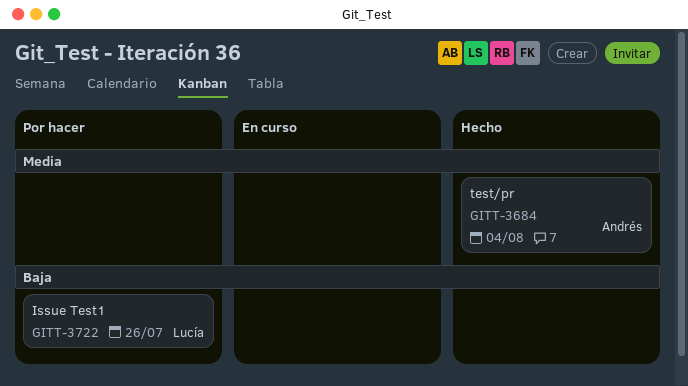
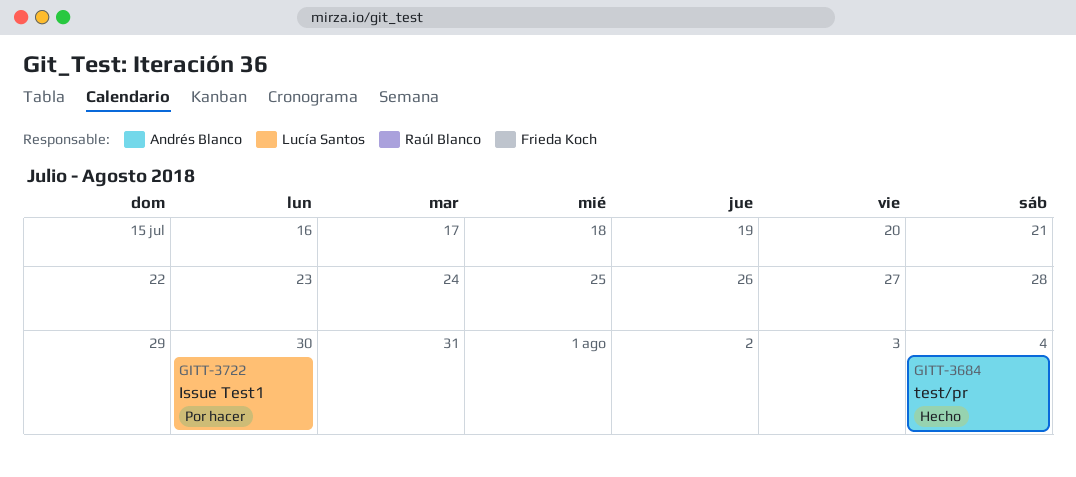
GITT-3722, due: Jul 26 -> Jul 30

